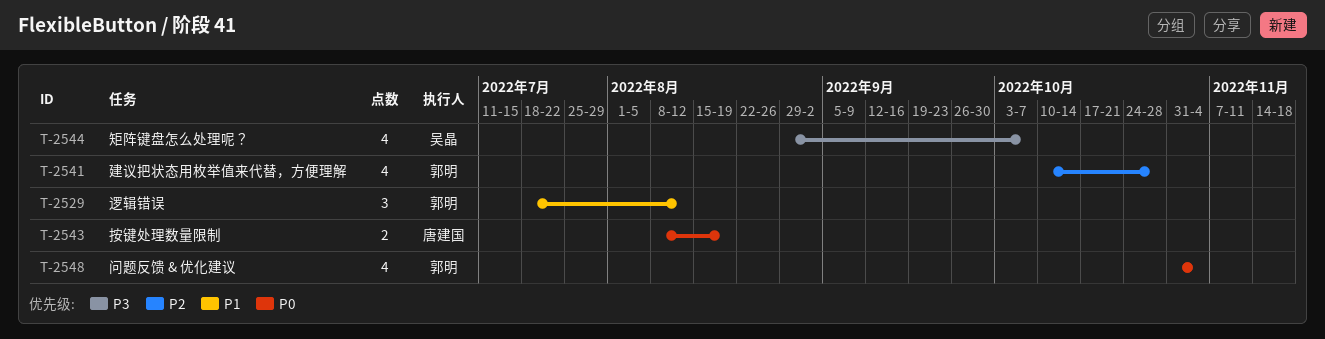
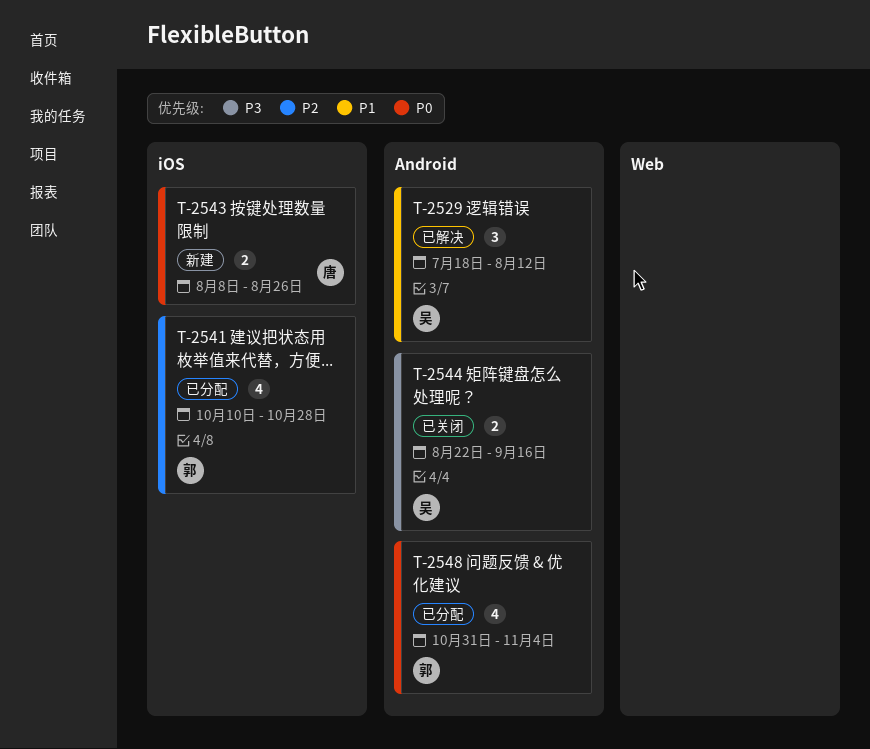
T-2529, owner: 郭明 -> 吴晶
T-2543, due: Aug 19 -> Aug 26
T-2544, estimate: 4 -> 2
T-2544, start: Aug 29 -> Aug 22
T-2544, due: Oct 7 -> Sep 16

